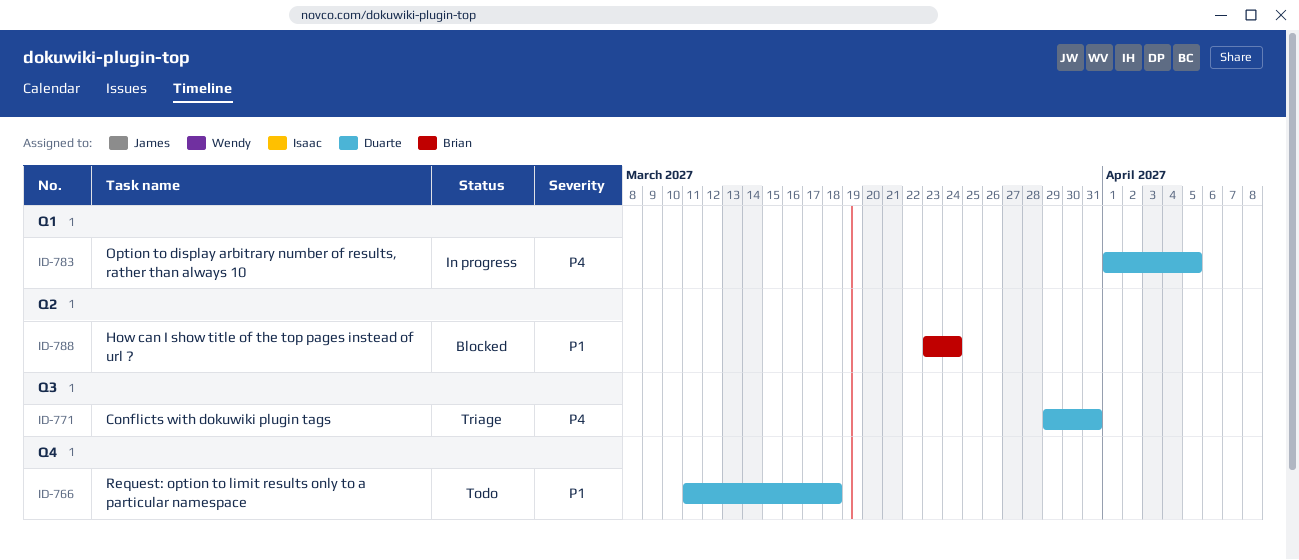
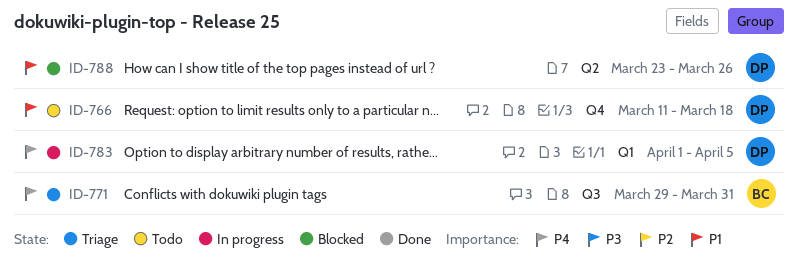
ID-771, owner: Duarte -> Brian
ID-788, owner: Brian -> Duarte
ID-788, due: Mar 24 -> Mar 26

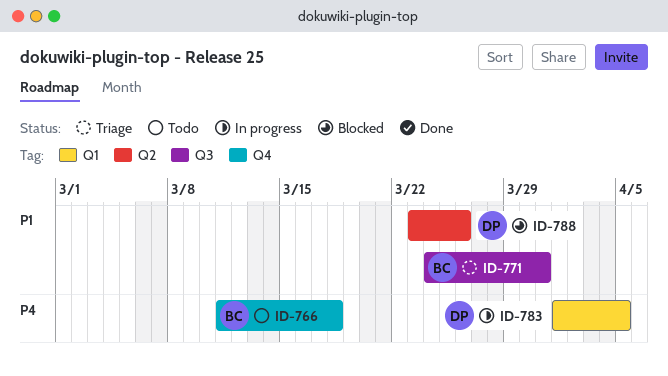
ID-766, owner: DP -> BC
ID-766, priority: P1 -> P4
ID-771, priority: P4 -> P1
ID-771, start: Mar 29 -> Mar 24

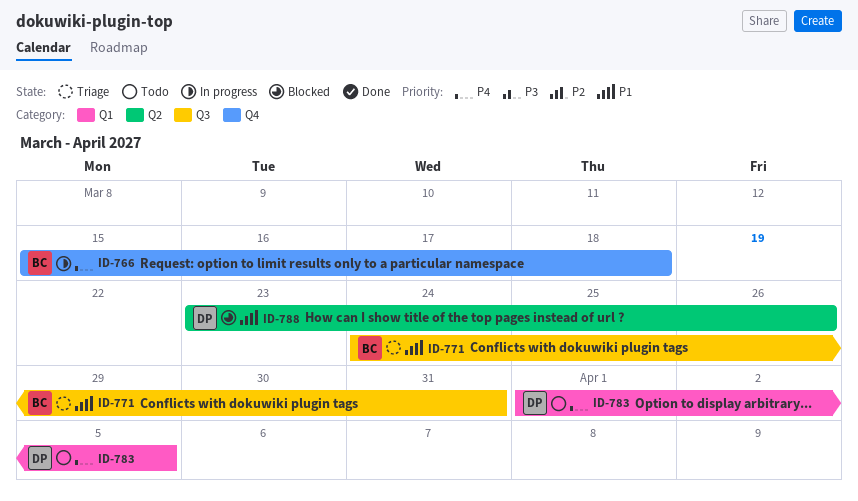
ID-766, status: Todo -> In progress
ID-766, start: Mar 11 -> Mar 15
ID-783, status: In progress -> Todo

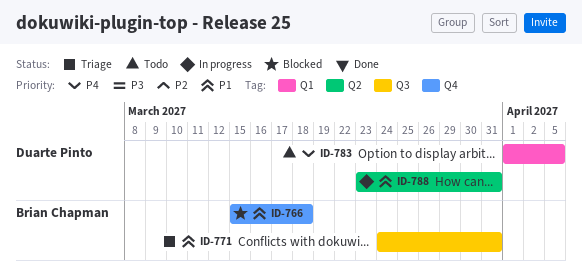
ID-766, status: In progress -> Blocked
ID-766, priority: P4 -> P1
ID-788, status: Blocked -> In progress
ID-788, due: Mar 26 -> Mar 31

